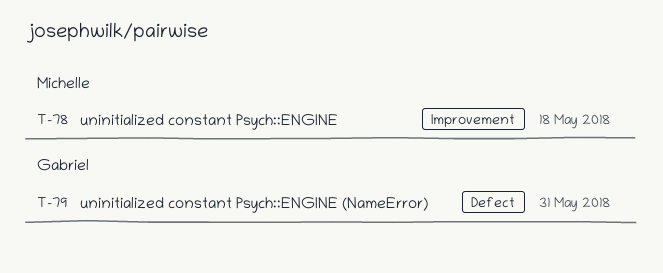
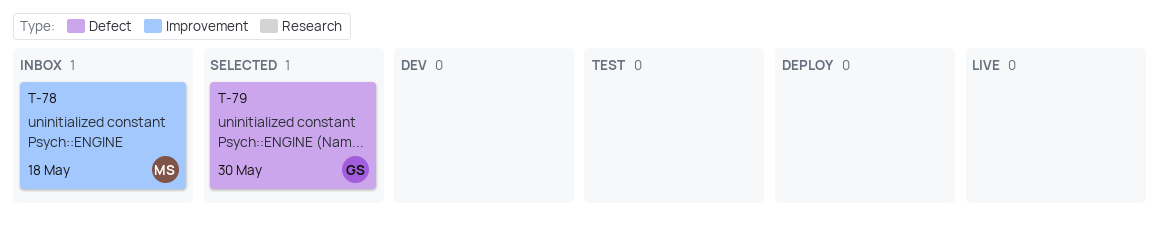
T-79, due: May 31 -> May 30

